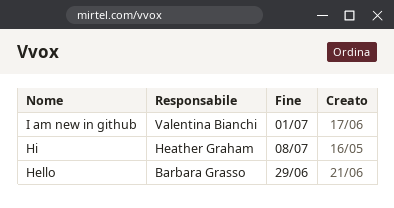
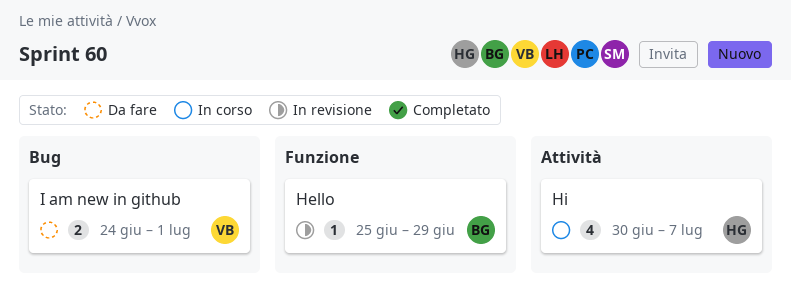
Hi, due: Jul 8 -> Jul 7

